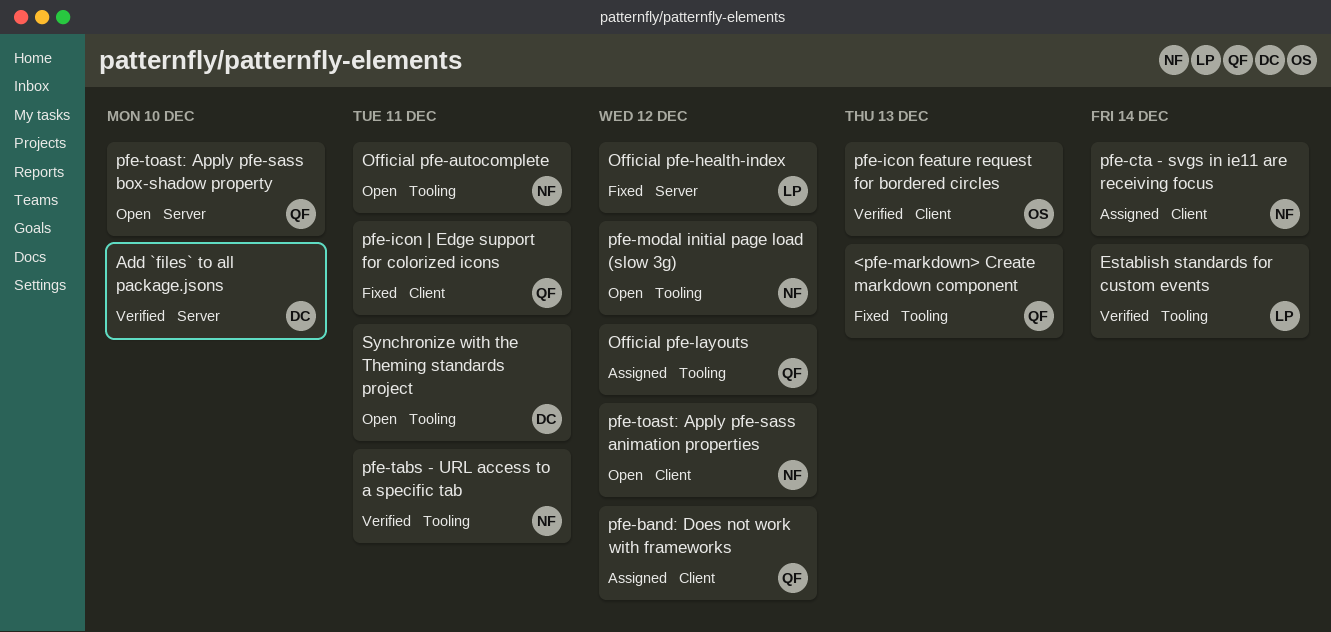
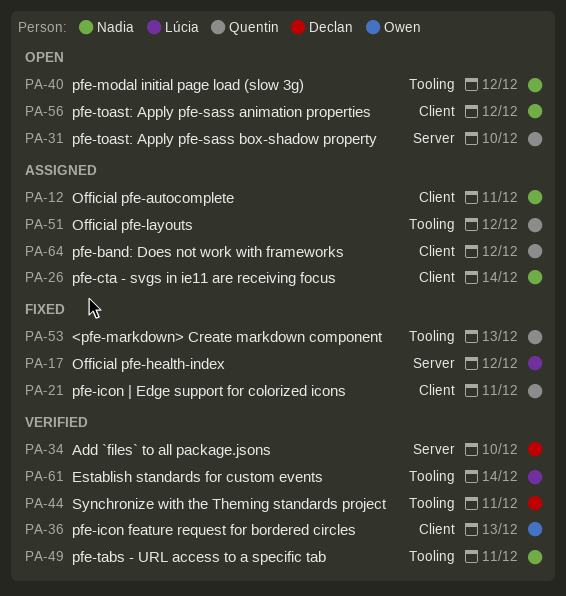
Official pfe-autocomplete, status: Open -> Assigned
Official pfe-autocomplete, label: Tooling -> Client
Synchronize with the Theming standards project, status: Open -> Verified

